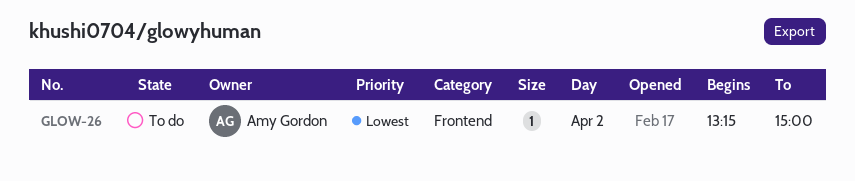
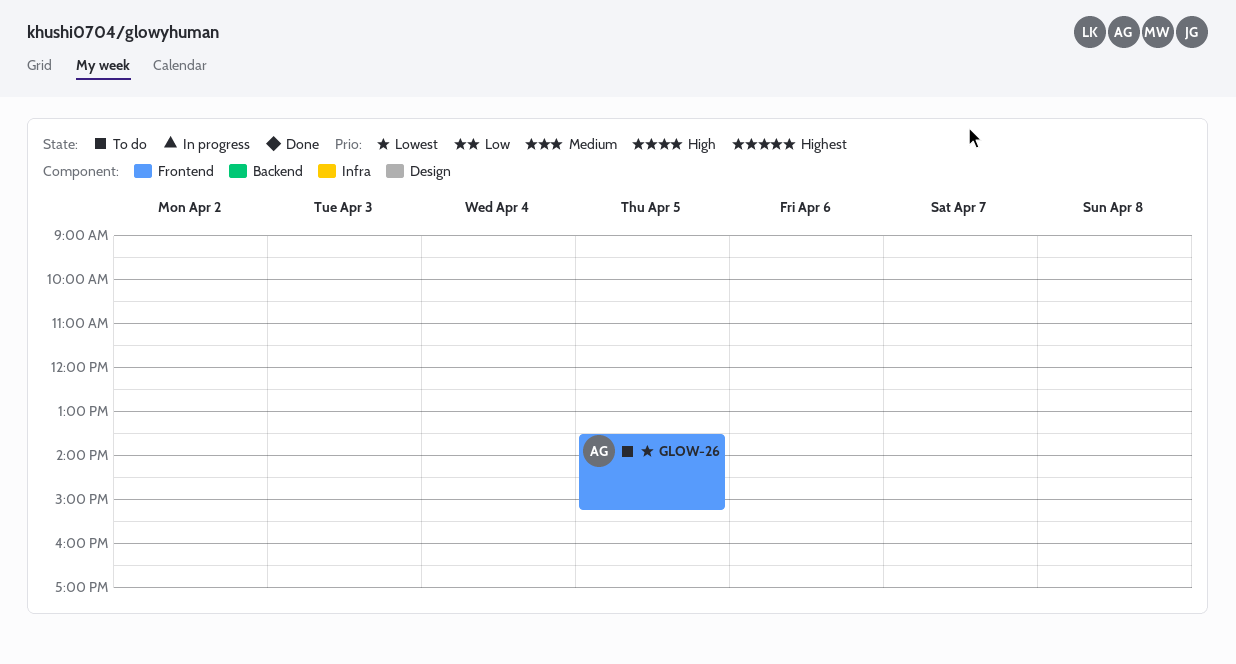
GLOW-26, day: Apr 2 -> Apr 5
GLOW-26, begins: 13:15 -> 13:30
GLOW-26, ends: 15:00 -> 15:15

